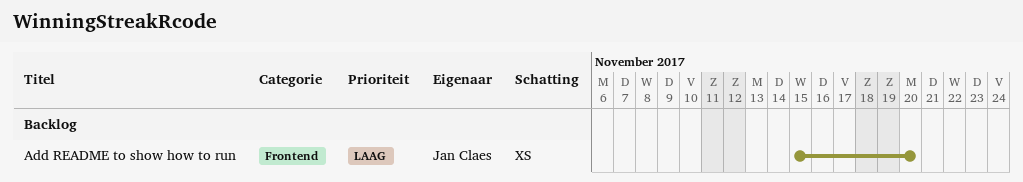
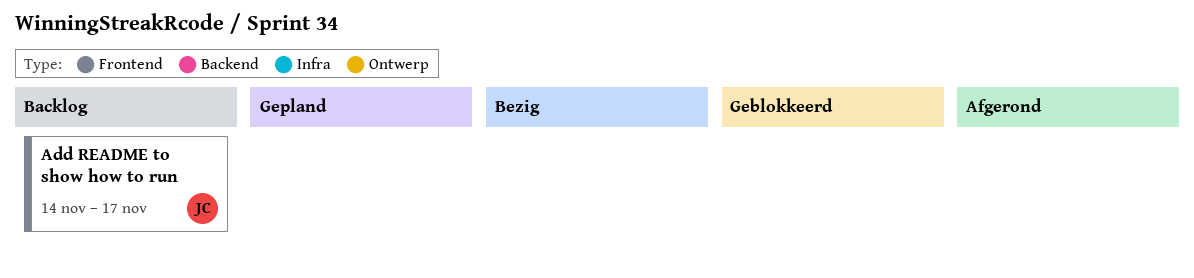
Add README to show how to run, start: Nov 15 -> Nov 14
Add README to show how to run, due: Nov 20 -> Nov 17

